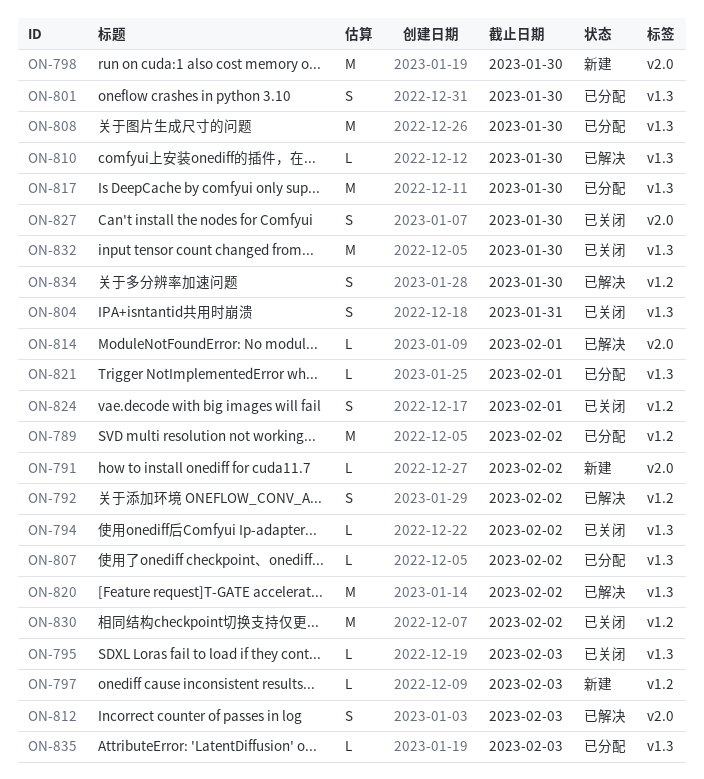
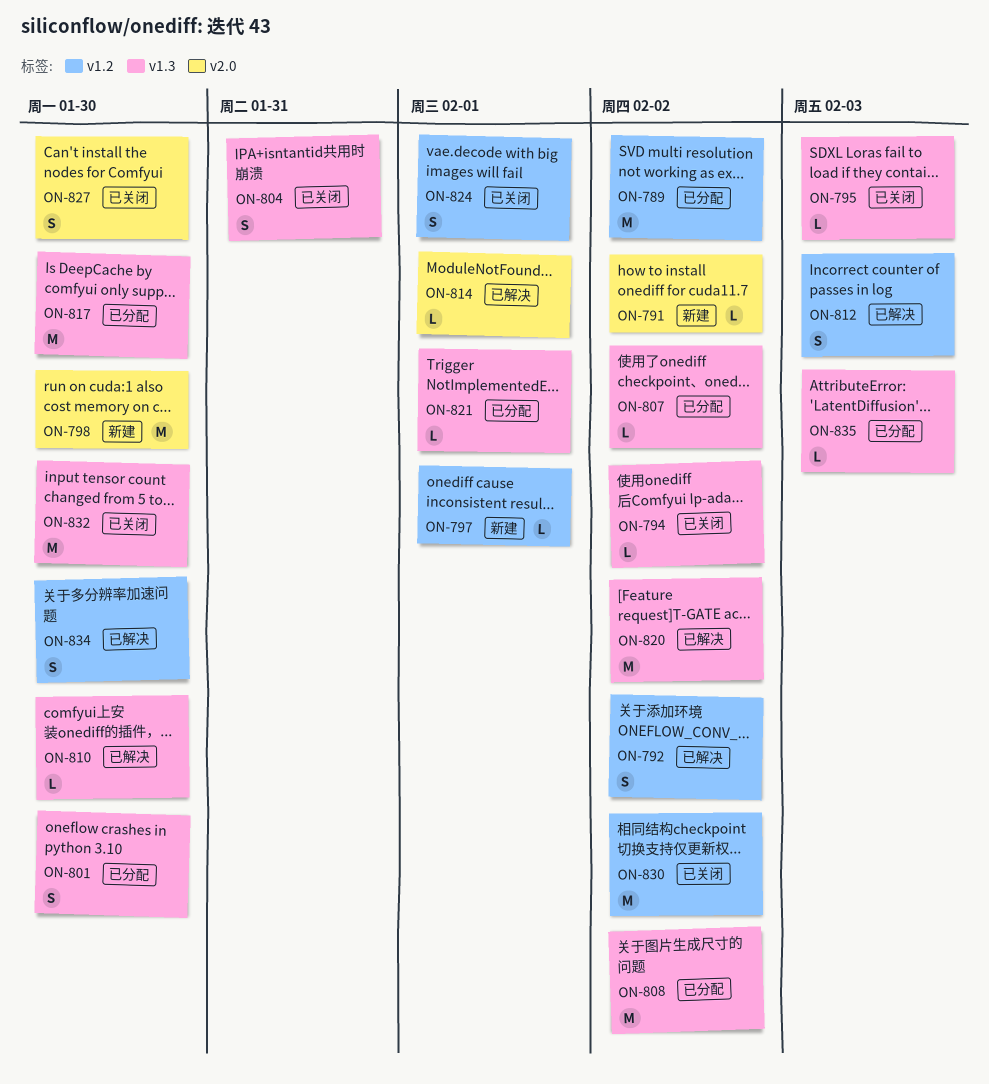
ON-797, due: Feb 3 -> Feb 1
ON-808, due: Jan 30 -> Feb 2
ON-812, label: v2.0 -> v1.2

